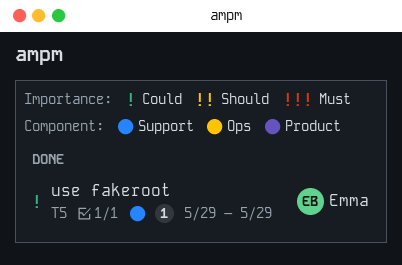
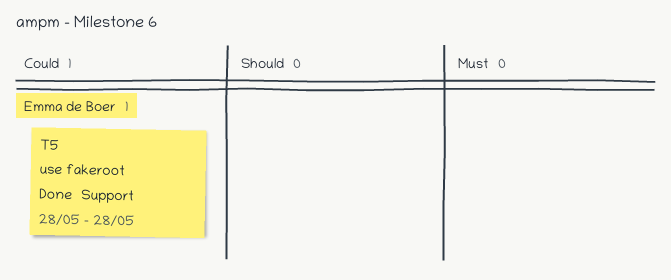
T5, start: May 29 -> May 28
T5, due: May 29 -> May 28

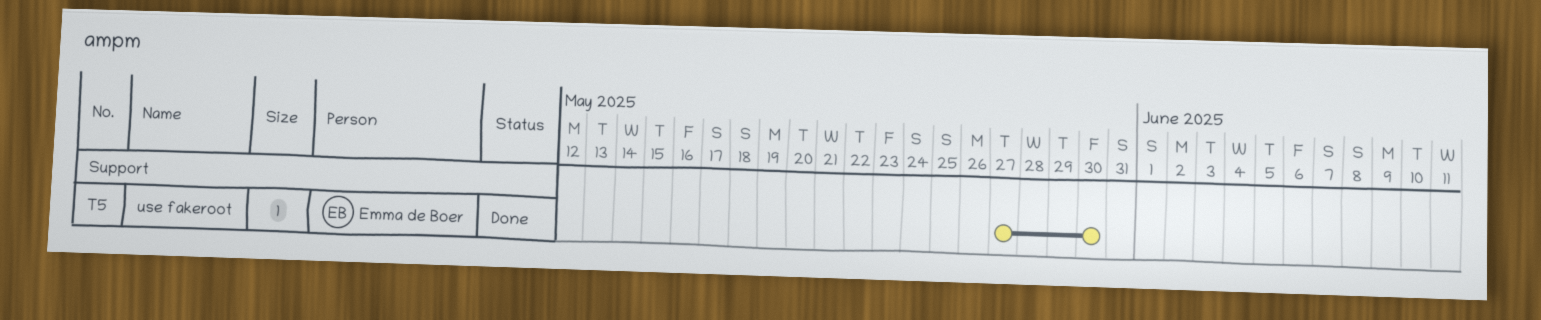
T5, start: May 28 -> May 27
T5, due: May 28 -> May 30

